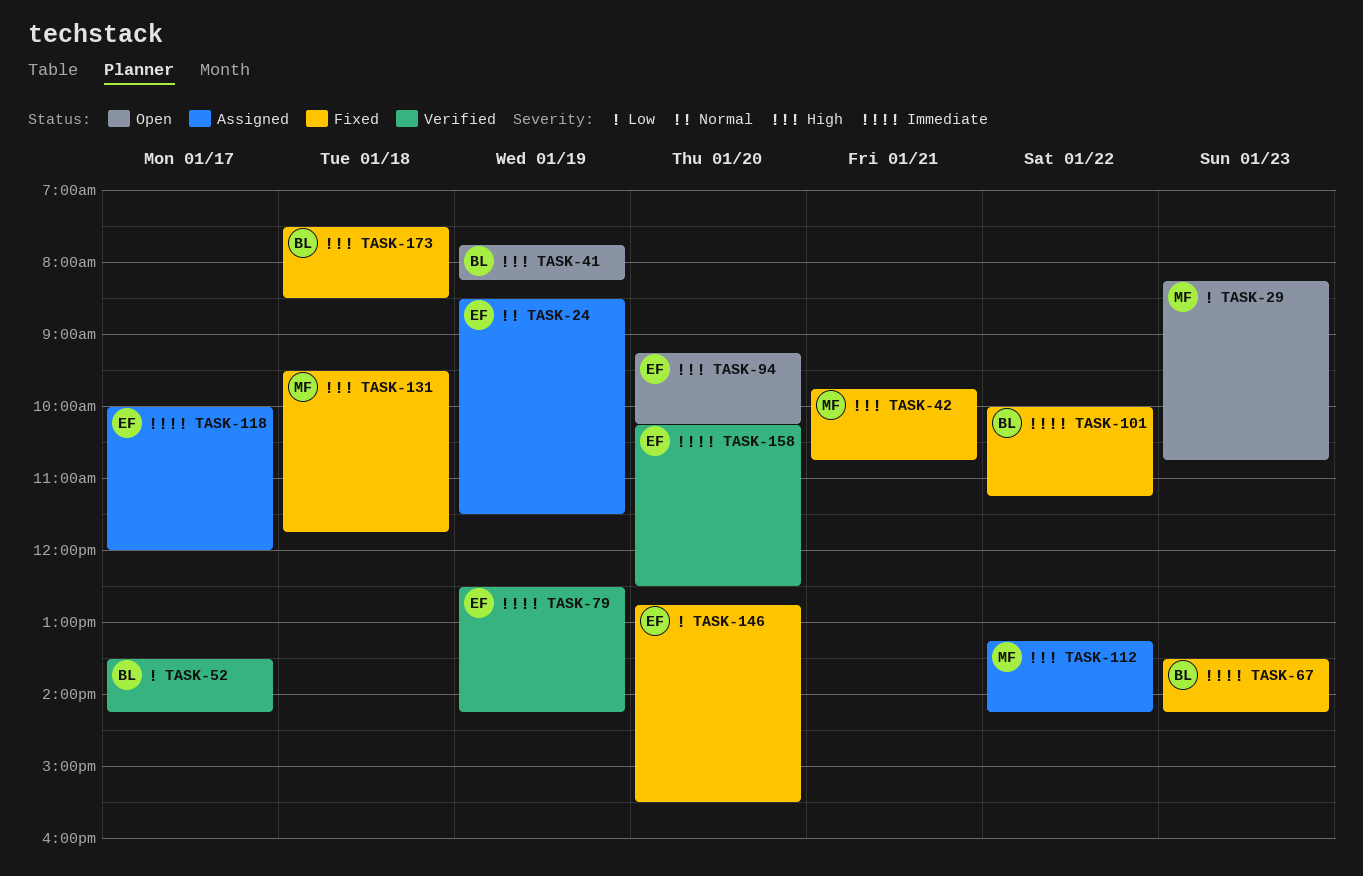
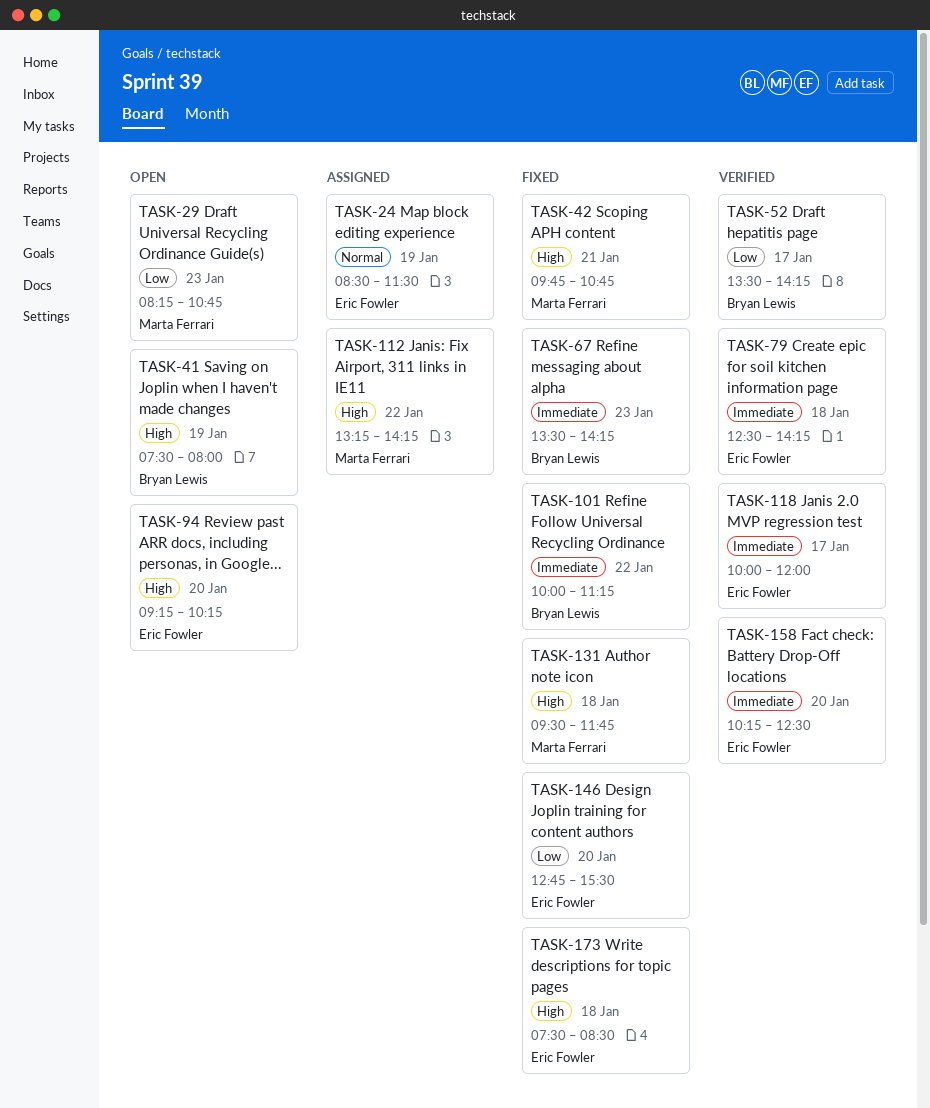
TASK-41, begins: 07:45 -> 07:30
TASK-41, ends: 08:15 -> 08:00
TASK-79, day: Jan 19 -> Jan 18
TASK-118, status: Assigned -> Verified
TASK-173, owner: Bryan Lewis -> Eric Fowler

